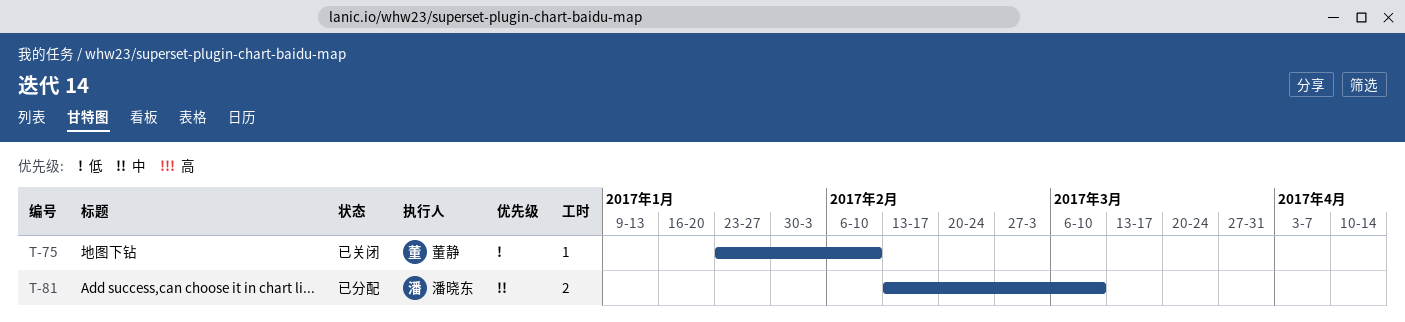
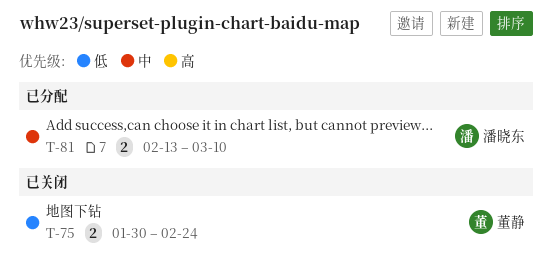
T-75, estimate: 1 -> 2
T-75, start: Jan 23 -> Jan 30
T-75, due: Feb 10 -> Feb 24

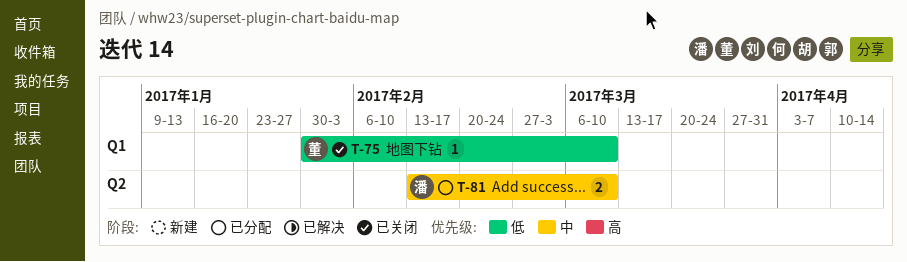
T-75, estimate: 2 -> 1
T-75, due: Feb 24 -> Mar 10

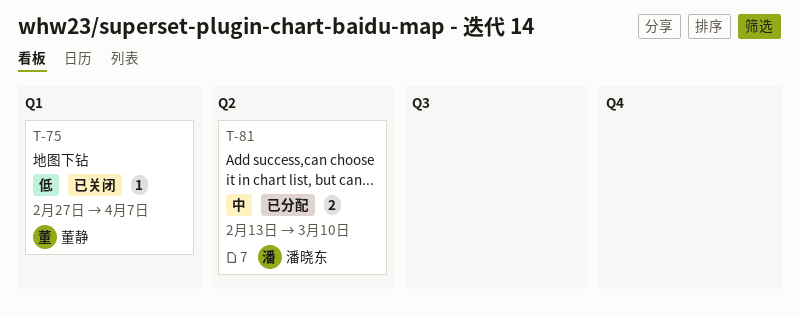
T-75, start: Jan 30 -> Feb 27
T-75, due: Mar 10 -> Apr 7

